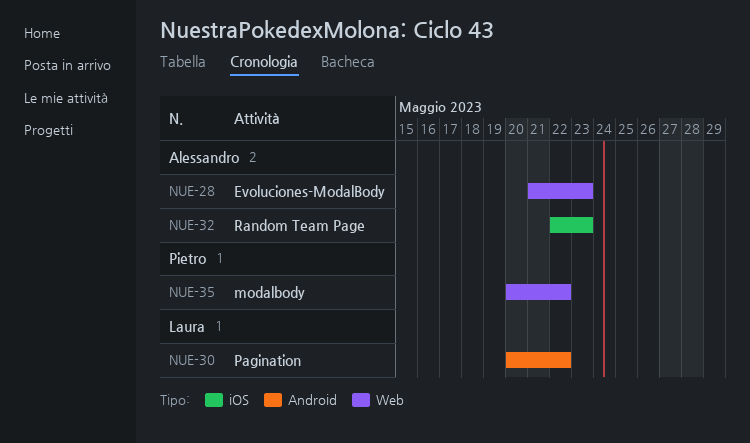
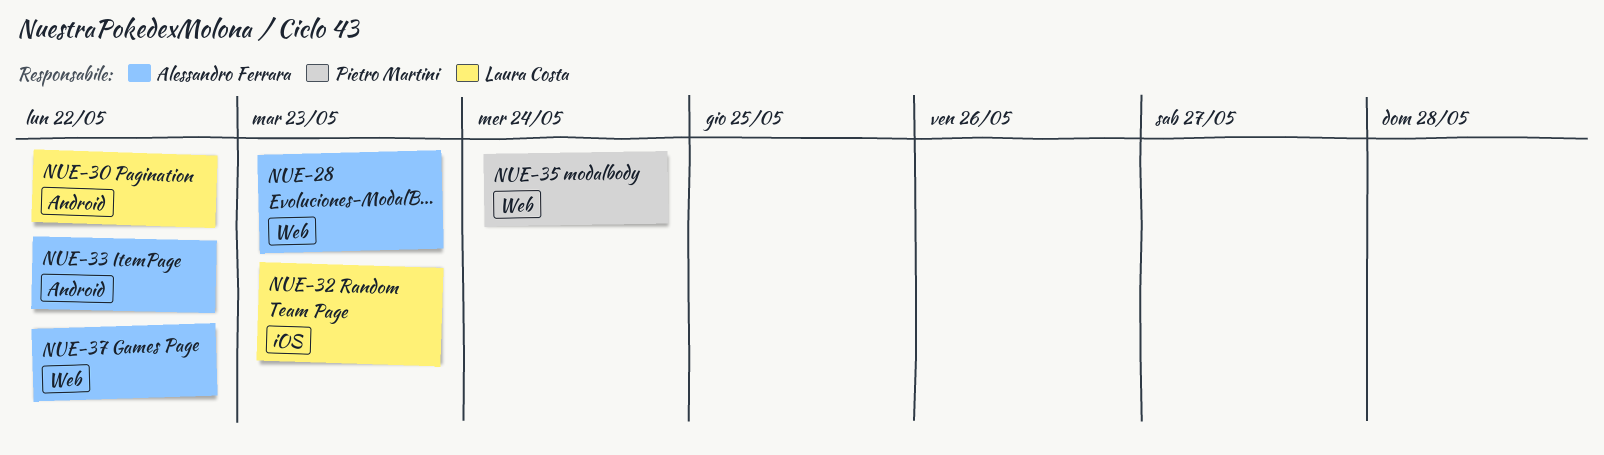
NUE-32, owner: Alessandro Ferrara -> Laura Costa
NUE-33: none -> present
NUE-35, due: May 22 -> May 24
NUE-37: none -> present

